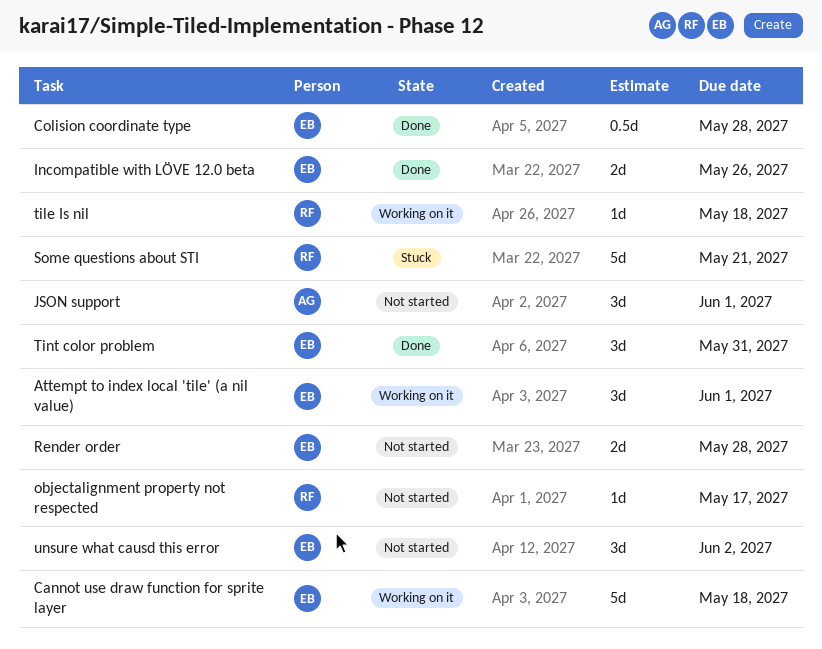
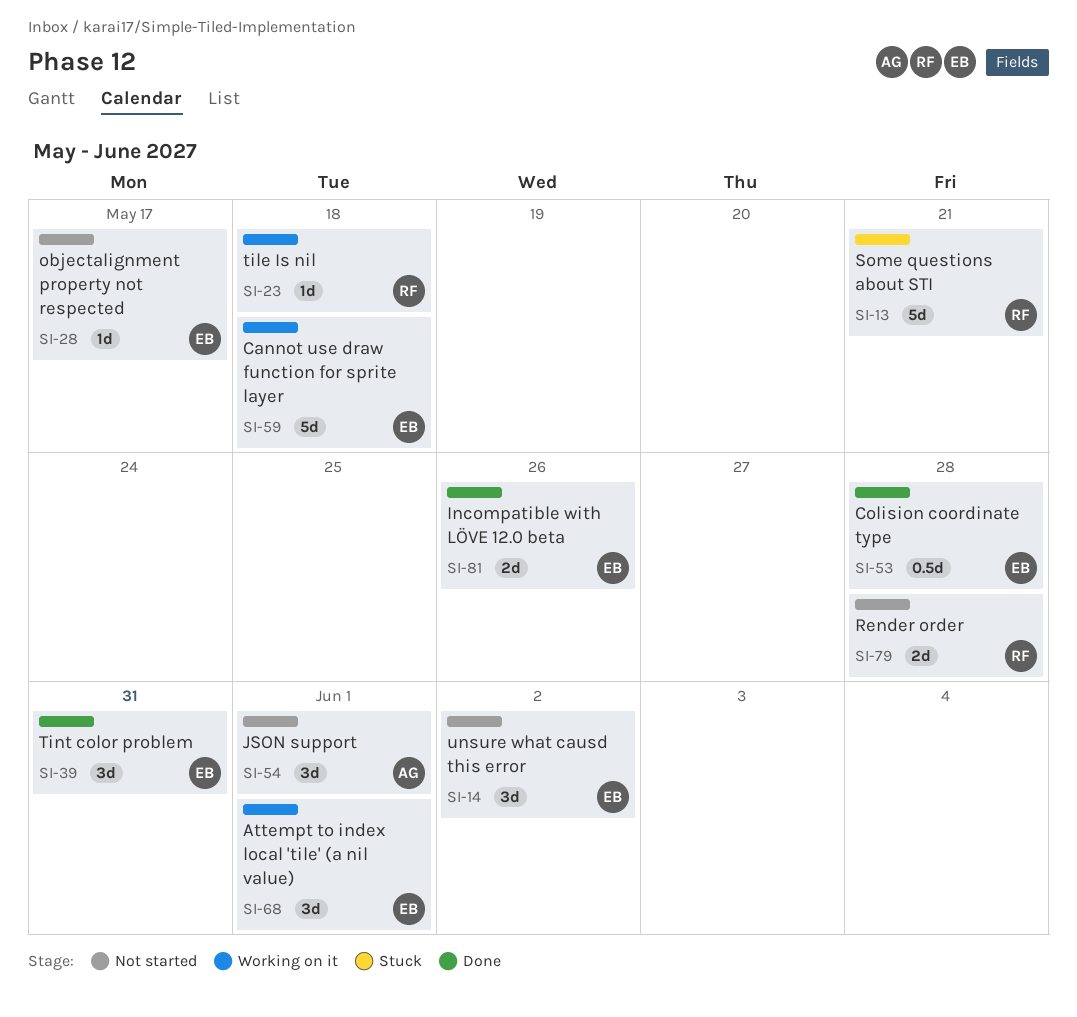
objectalignment property not respected, owner: RF -> EB
Render order, owner: EB -> RF

